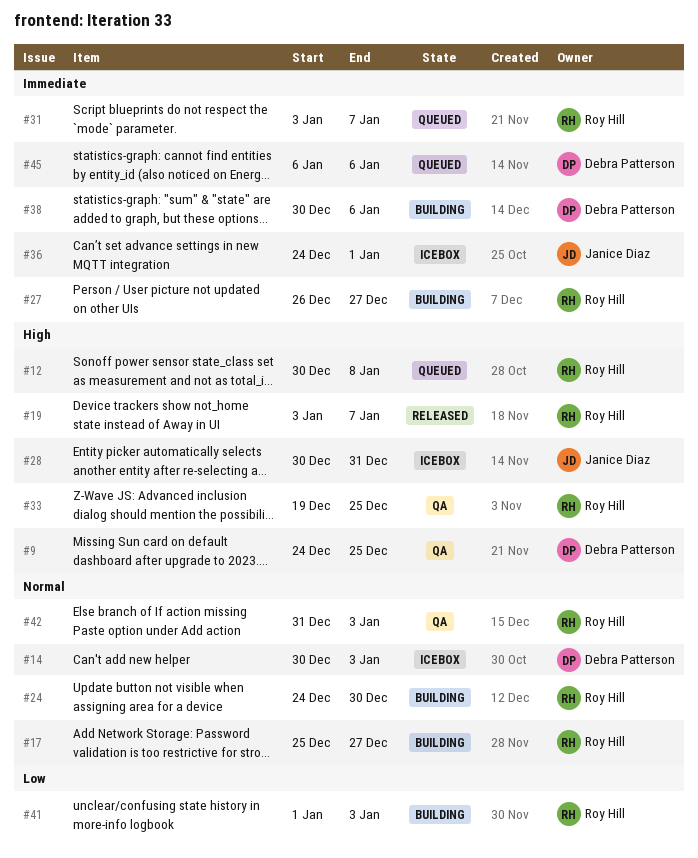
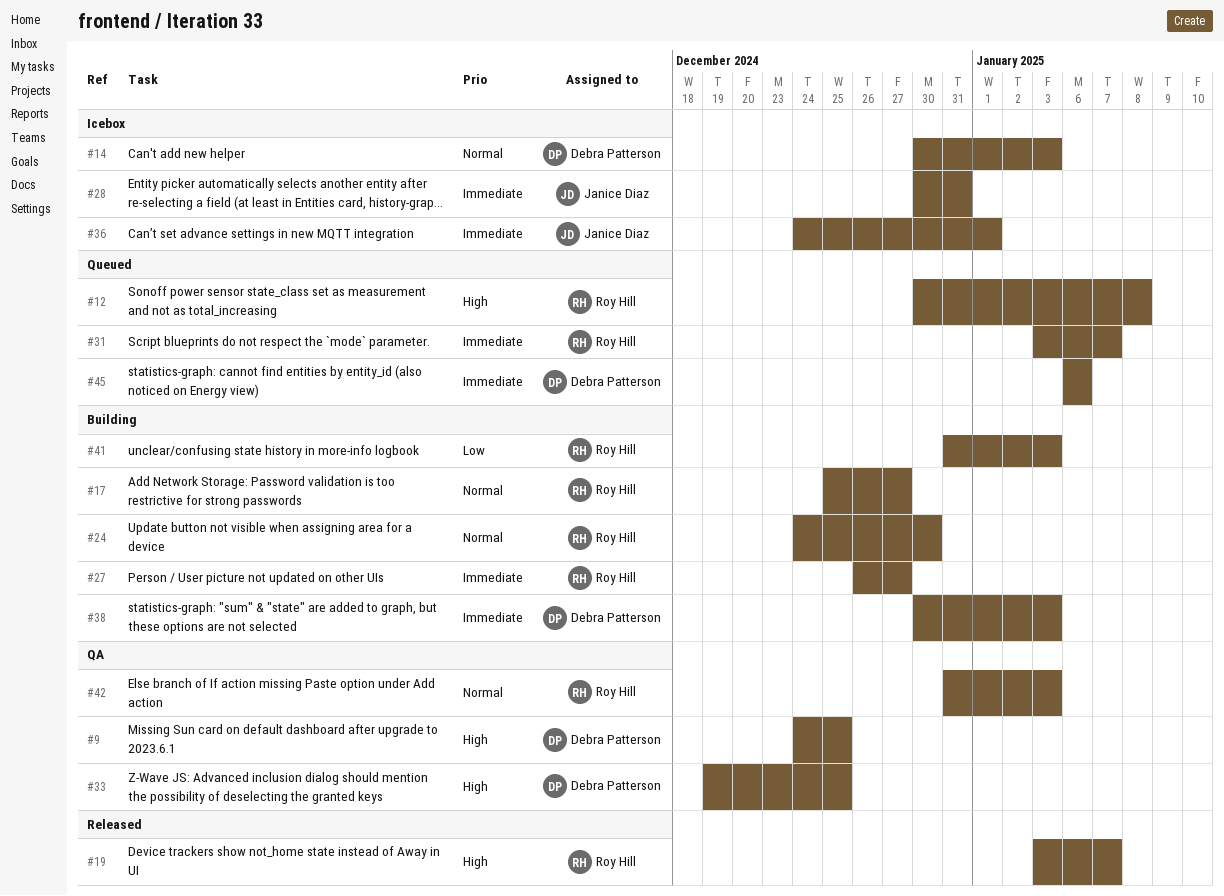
#28, priority: High -> Immediate
#33, owner: Roy Hill -> Debra Patterson
#38, due: Jan 6 -> Jan 3
#41, start: Jan 1 -> Dec 31

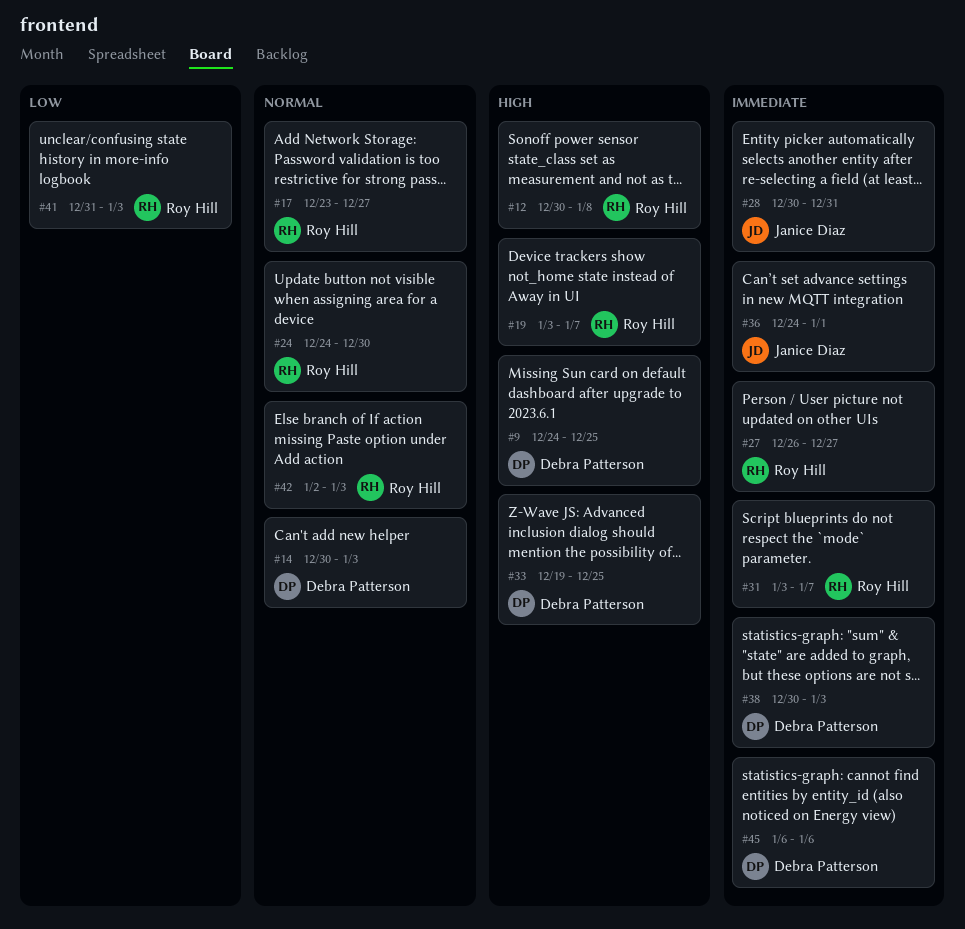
#17, start: Dec 25 -> Dec 23
#42, start: Dec 31 -> Jan 2

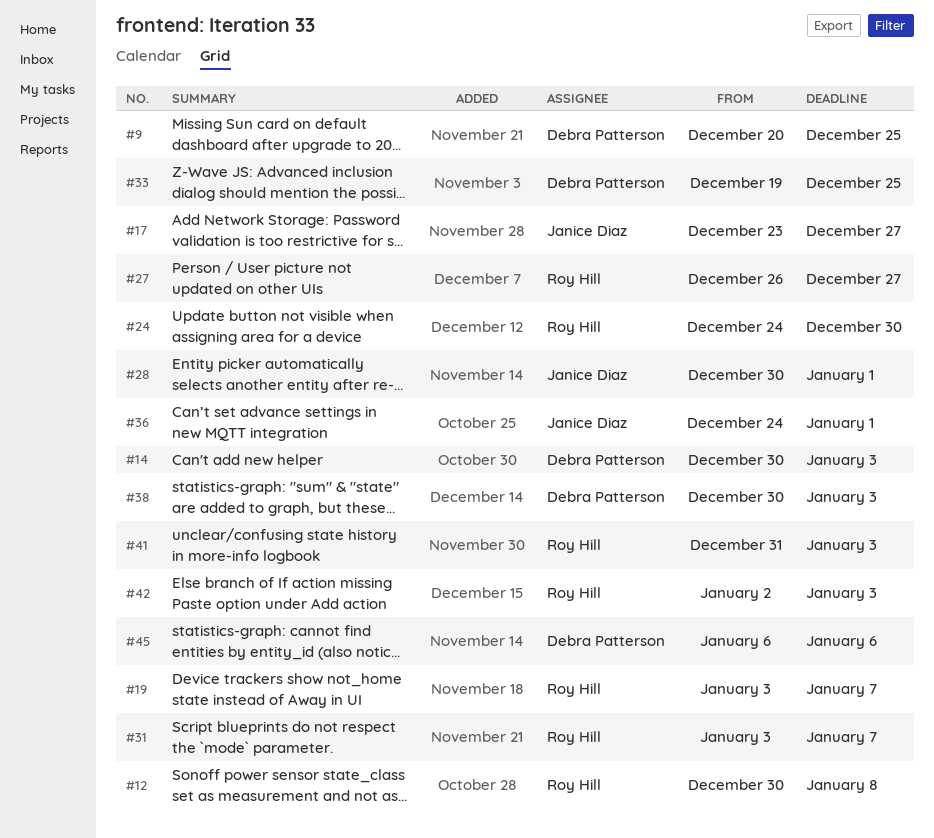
#9, start: Dec 24 -> Dec 20
#17, owner: Roy Hill -> Janice Diaz
#28, due: Dec 31 -> Jan 1

